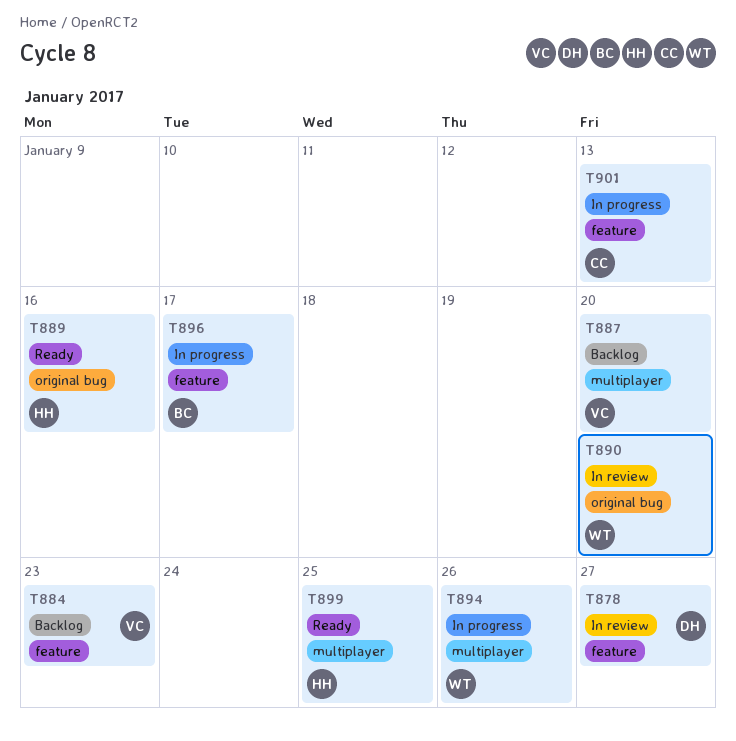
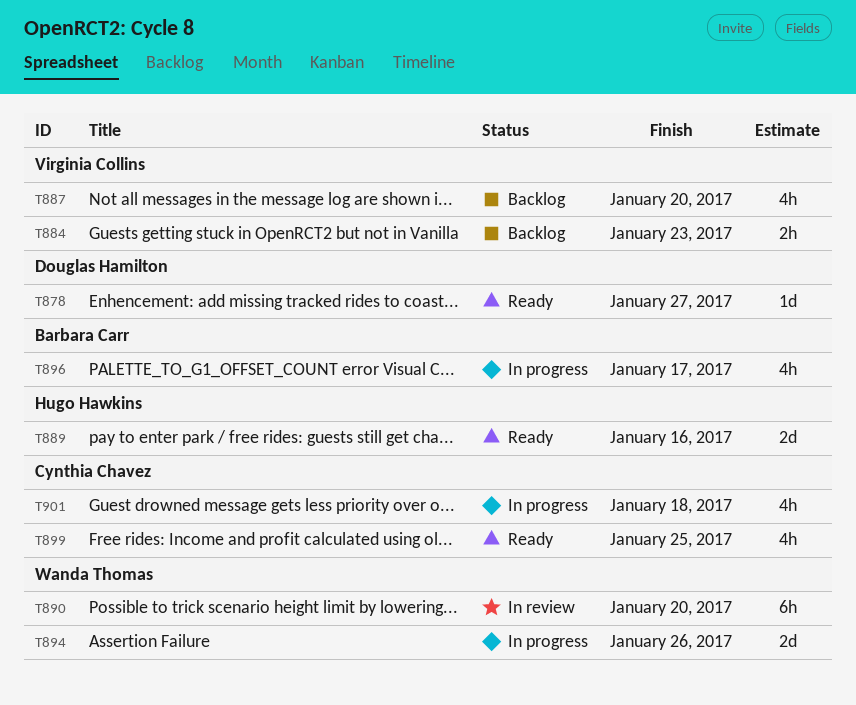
T878, status: In review -> Ready
T899, owner: Hugo Hawkins -> Cynthia Chavez
T901, due: Jan 13 -> Jan 18

